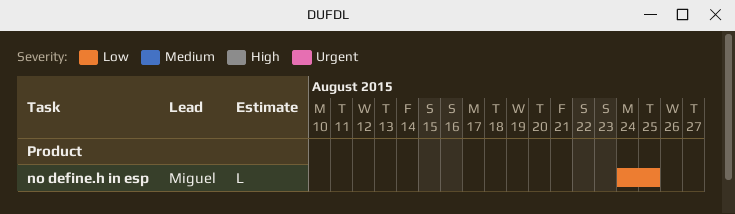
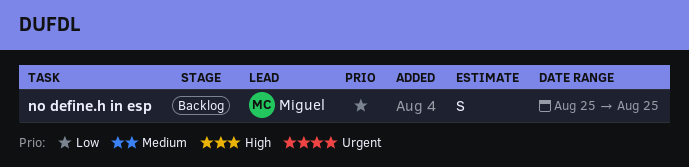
no define.h in esp, estimate: L -> S
no define.h in esp, start: Aug 24 -> Aug 25

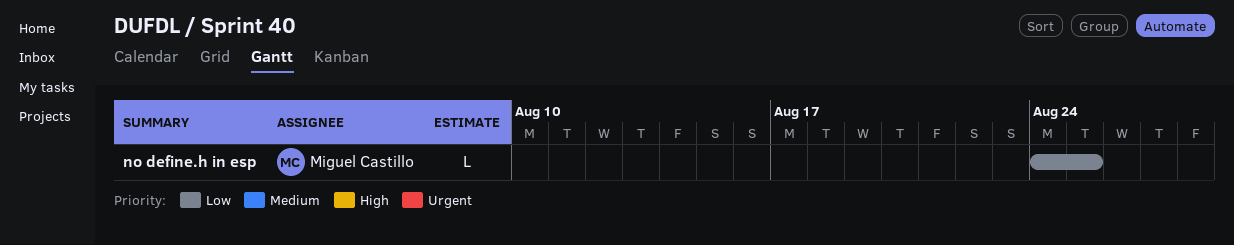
no define.h in esp, estimate: S -> L
no define.h in esp, start: Aug 25 -> Aug 24

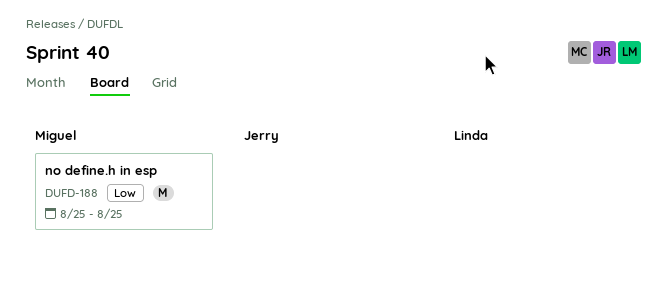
no define.h in esp, estimate: L -> M
no define.h in esp, start: Aug 24 -> Aug 25

